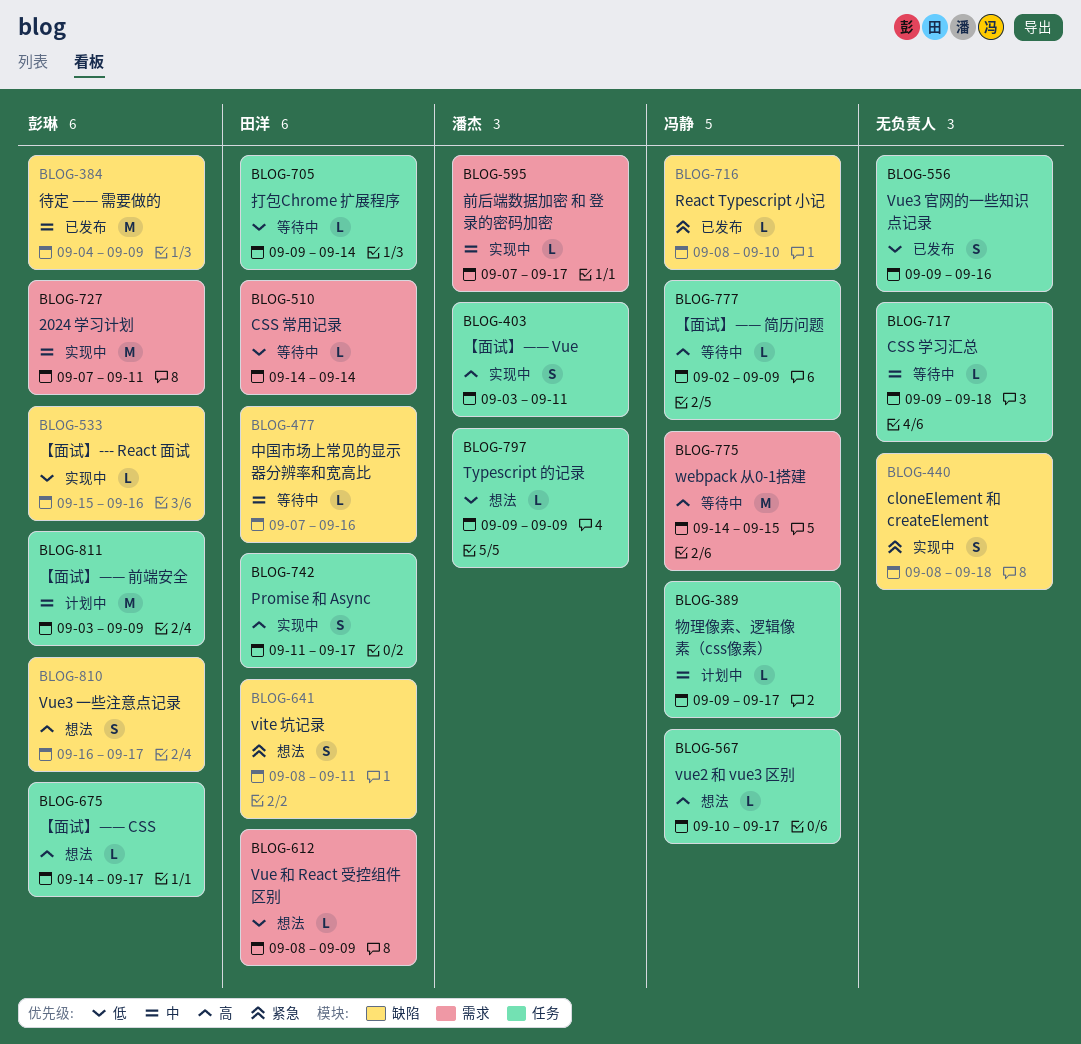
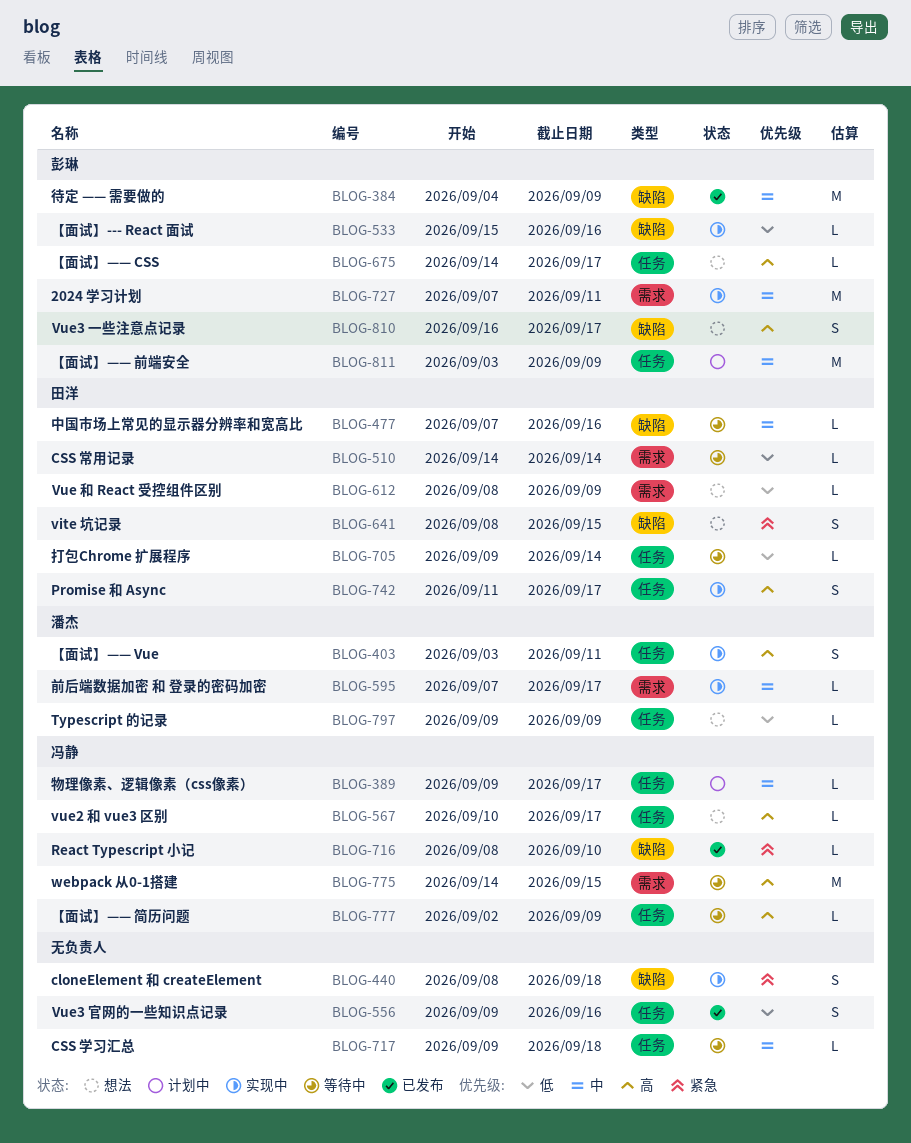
BLOG-641, due: Sep 11 -> Sep 15

